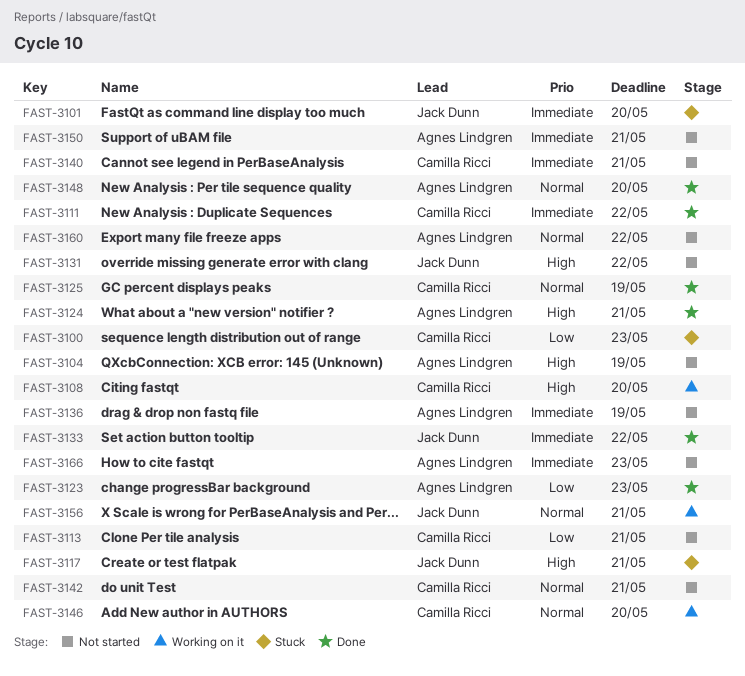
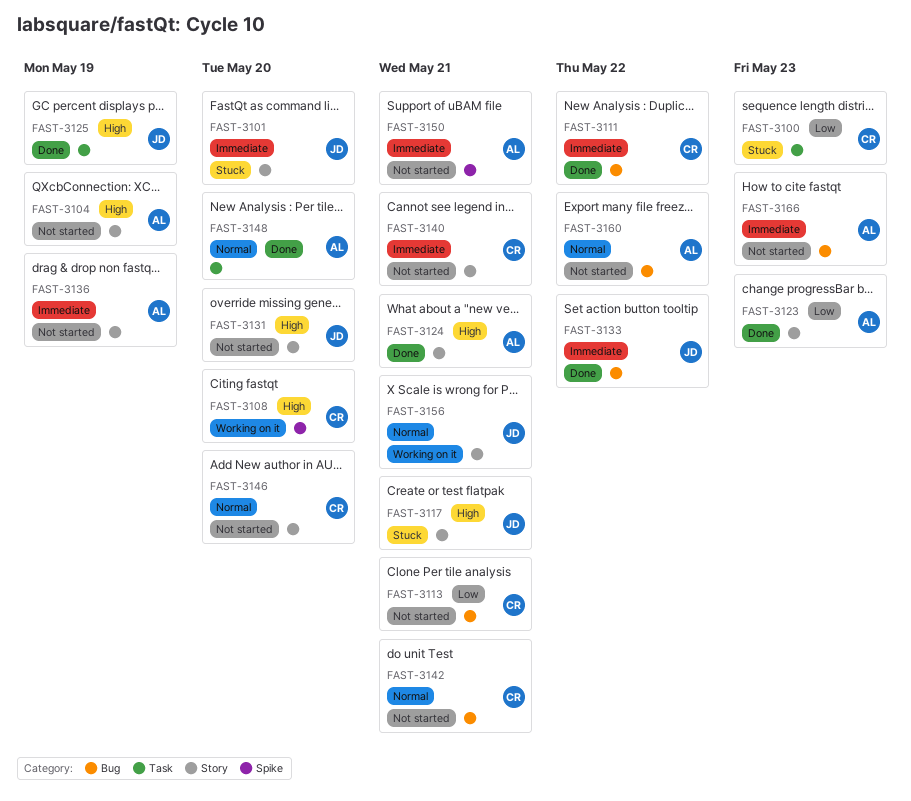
FAST-3125, owner: Camilla Ricci -> Jack Dunn
FAST-3125, priority: Normal -> High
FAST-3131, due: May 22 -> May 20
FAST-3146, status: Working on it -> Not started

